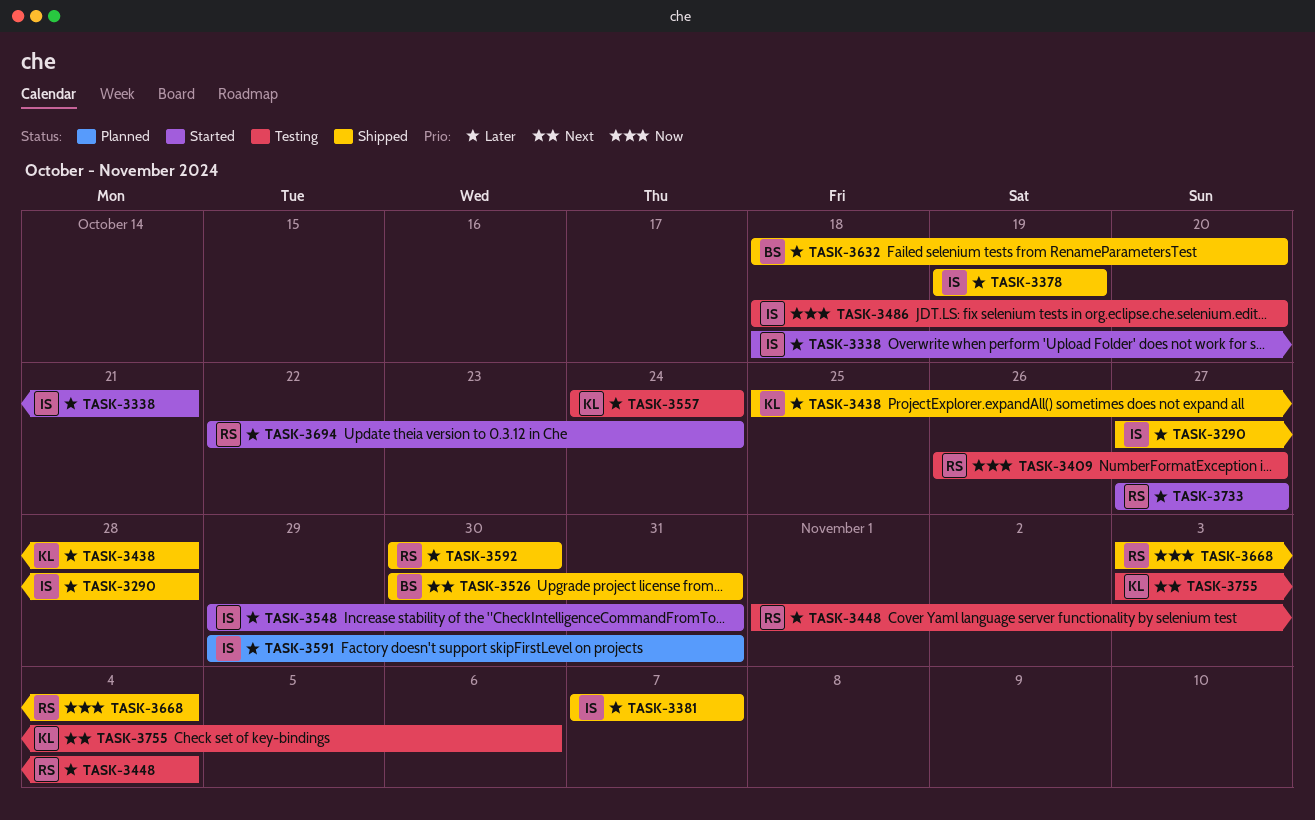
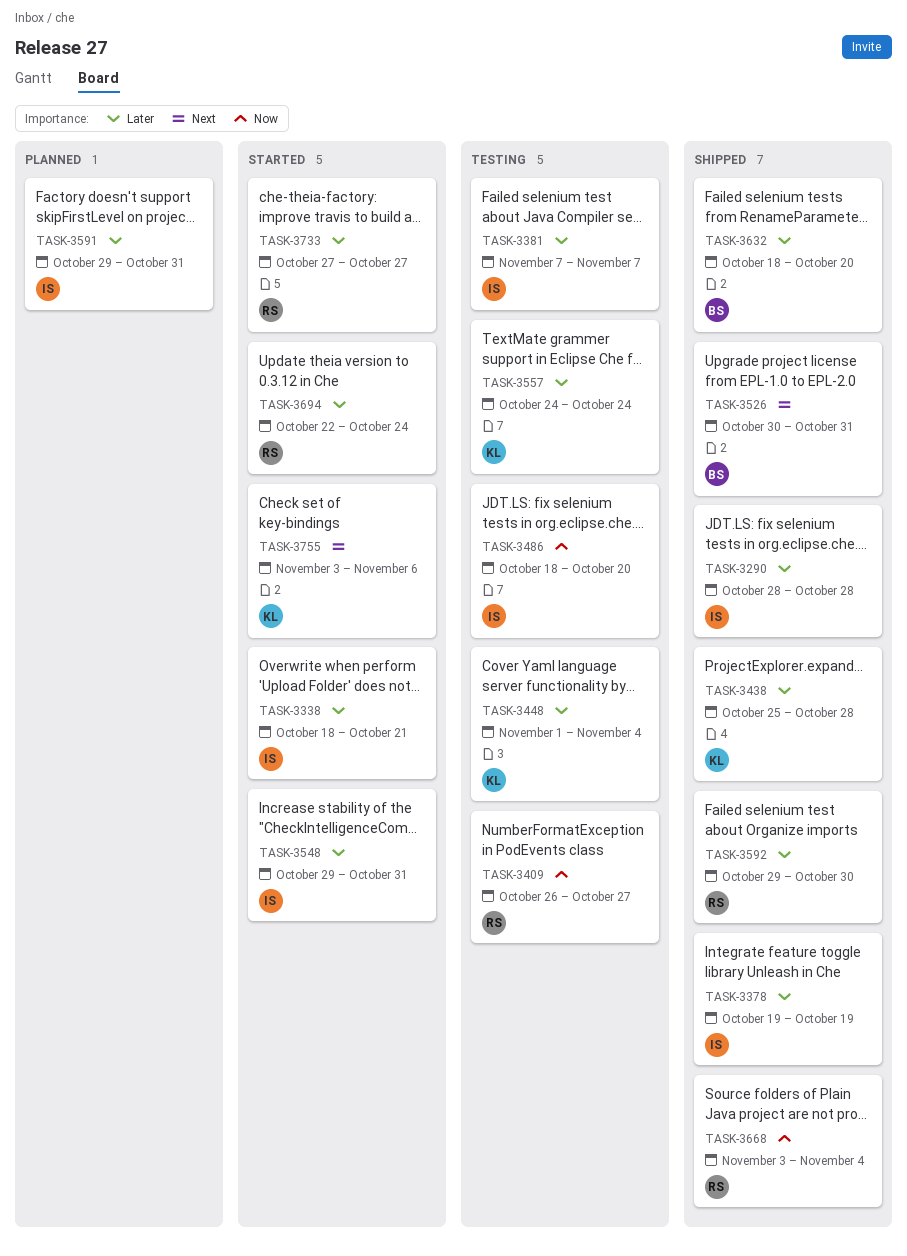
TASK-3290, start: Oct 27 -> Oct 28
TASK-3381, status: Shipped -> Testing
TASK-3448, owner: RS -> KL
TASK-3592, start: Oct 30 -> Oct 29
TASK-3755, status: Testing -> Started

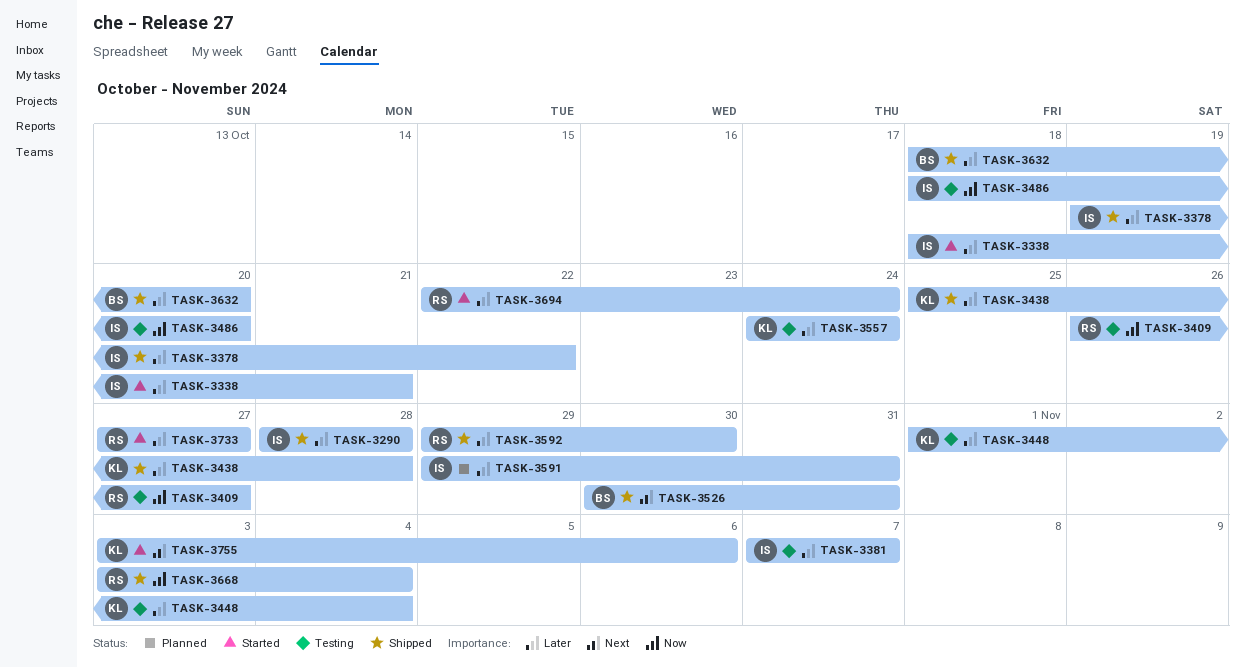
TASK-3378, due: Oct 19 -> Oct 22
TASK-3548: present -> none

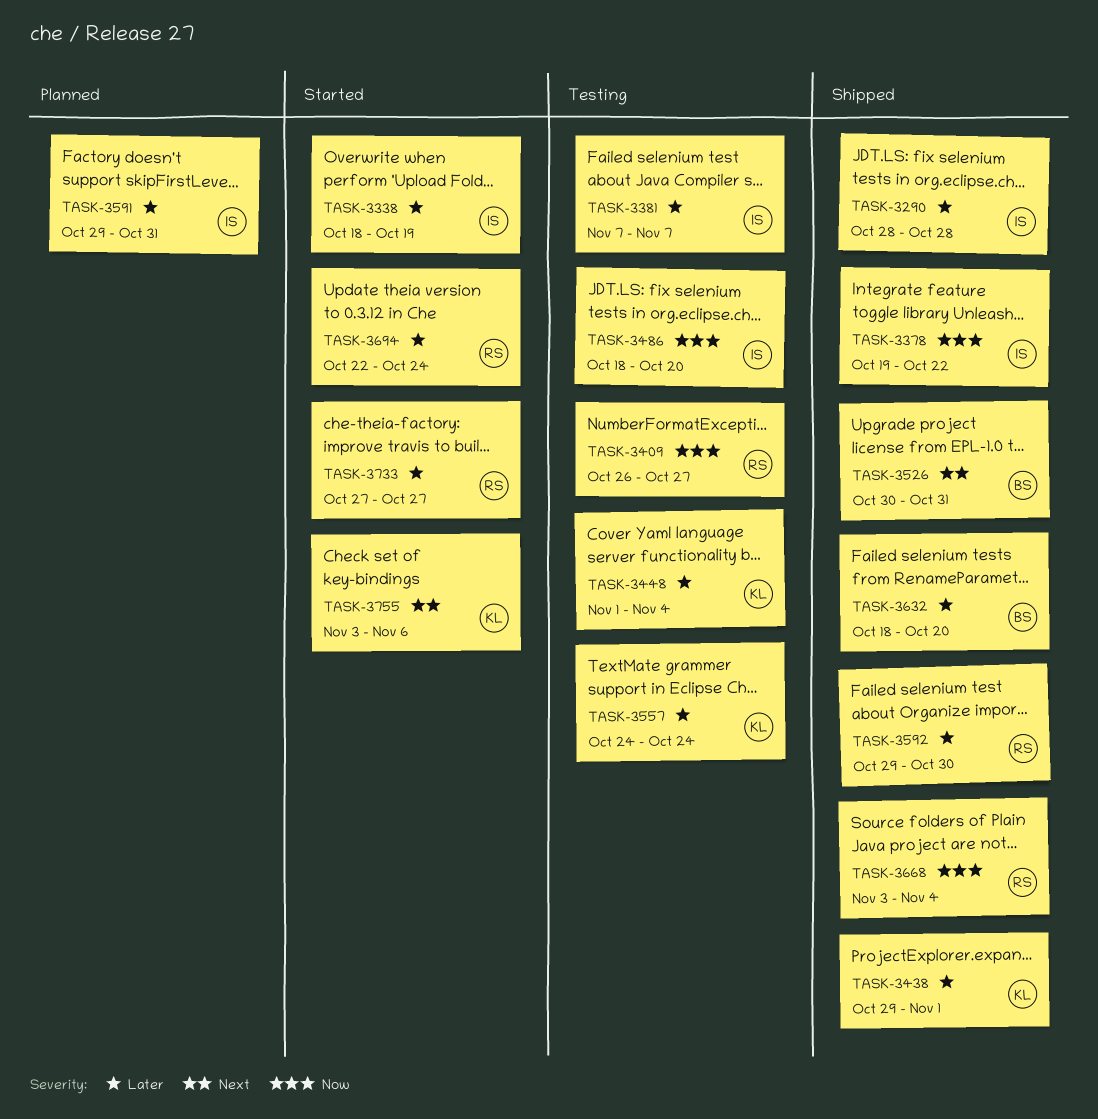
TASK-3338, due: Oct 21 -> Oct 19
TASK-3378, priority: Later -> Now
TASK-3438, start: Oct 25 -> Oct 29
TASK-3438, due: Oct 28 -> Nov 1

